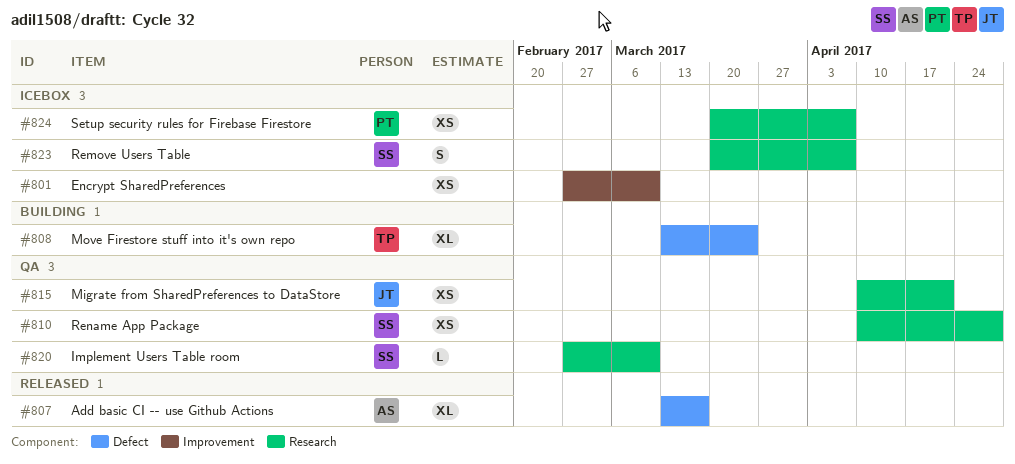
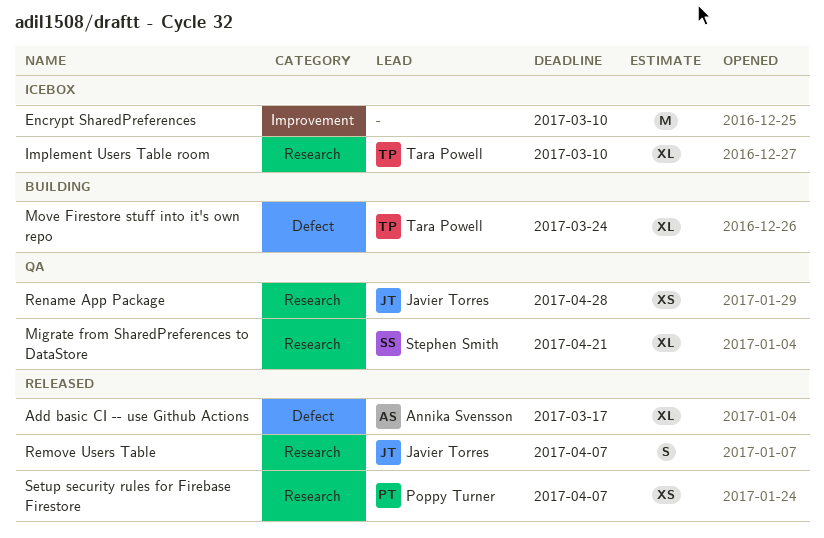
Encrypt SharedPreferences, estimate: XS -> M
Implement Users Table room, status: QA -> Icebox
Implement Users Table room, owner: Stephen Smith -> Tara Powell
Implement Users Table room, estimate: L -> XL
Migrate from SharedPreferences to DataStore, owner: Javier Torres -> Stephen Smith
Migrate from SharedPreferences to DataStore, estimate: XS -> XL
Remove Users Table, status: Icebox -> Released
Remove Users Table, owner: Stephen Smith -> Javier Torres
Rename App Package, owner: Stephen Smith -> Javier Torres
Setup security rules for Firebase Firestore, status: Icebox -> Released

